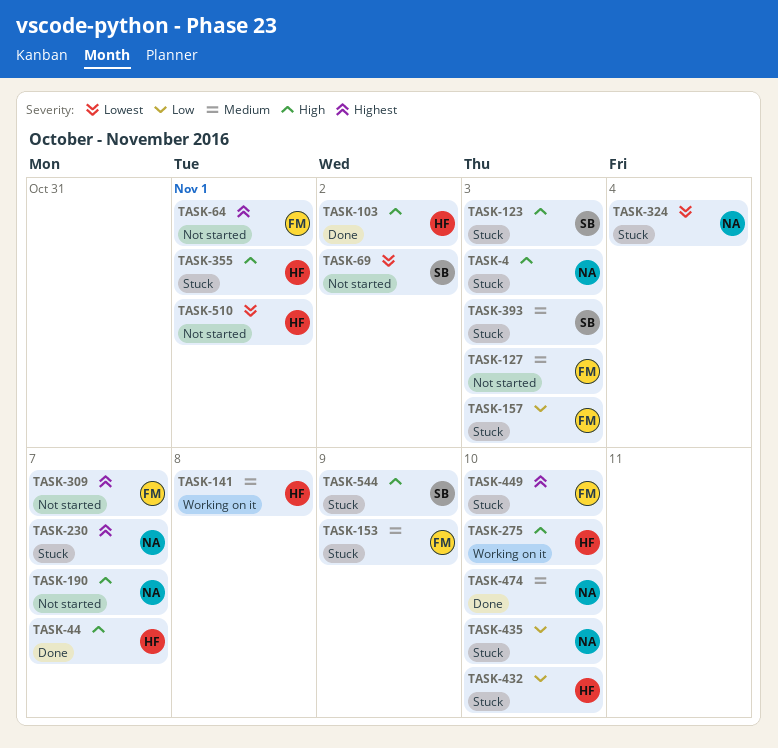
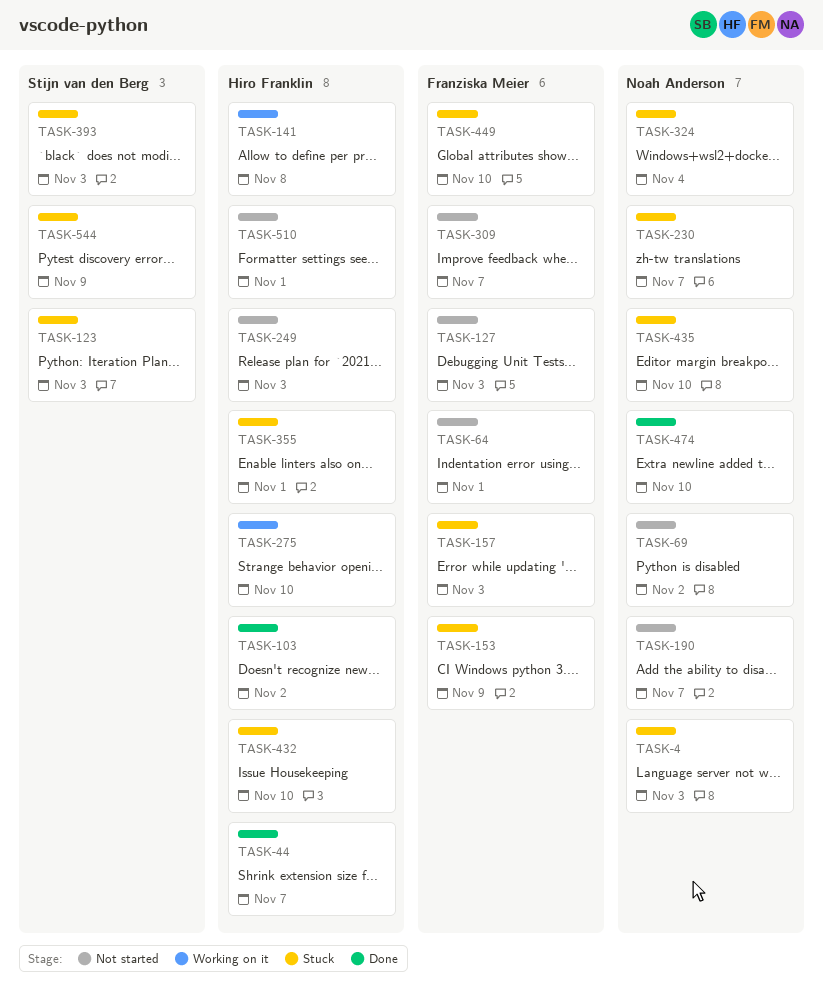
TASK-69, owner: Stijn van den Berg -> Noah Anderson
TASK-249: none -> present

